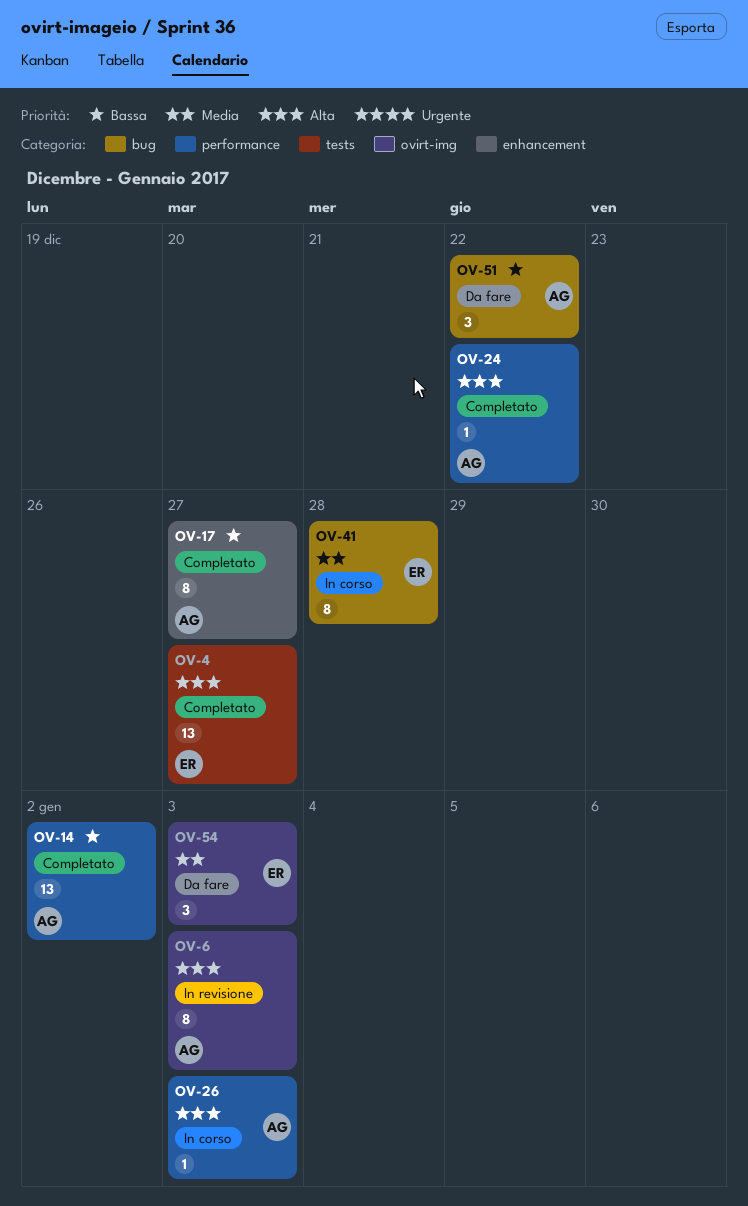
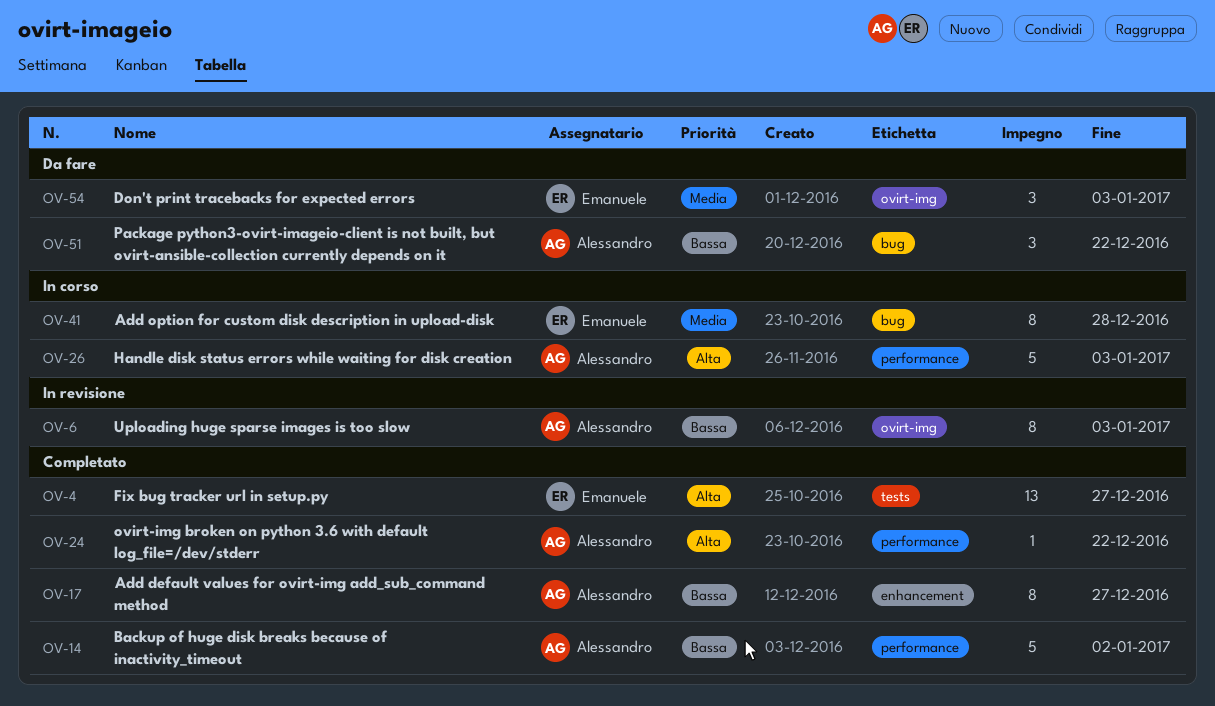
OV-6, priority: Alta -> Bassa
OV-14, estimate: 13 -> 5
OV-26, estimate: 1 -> 5

